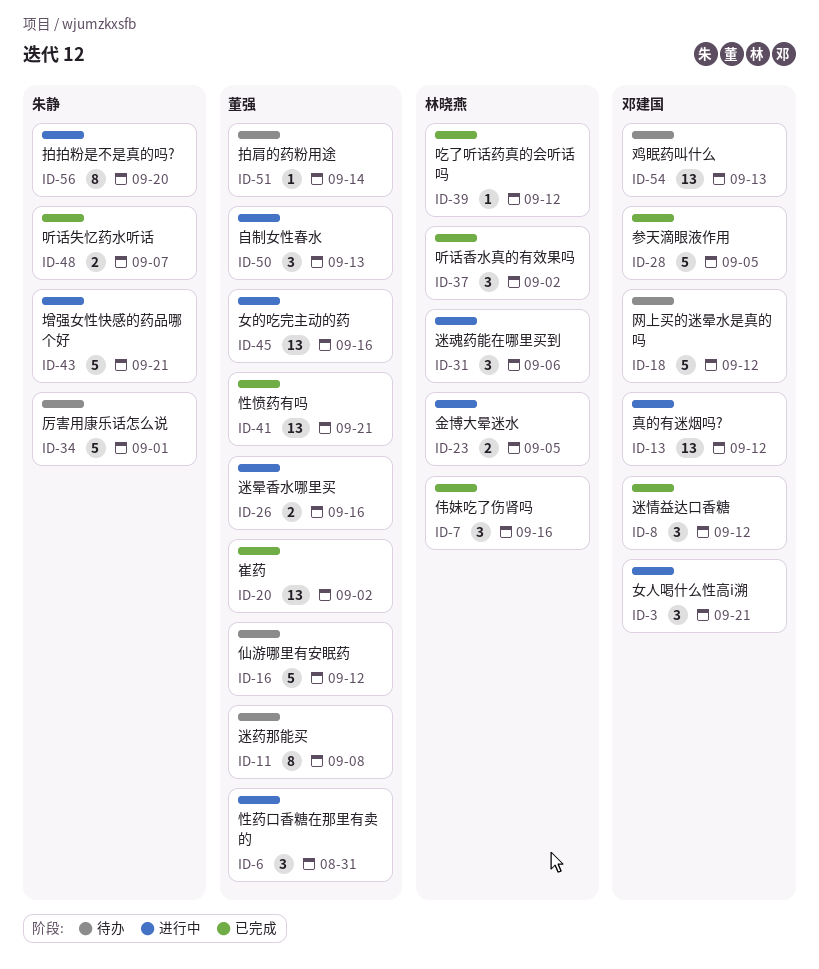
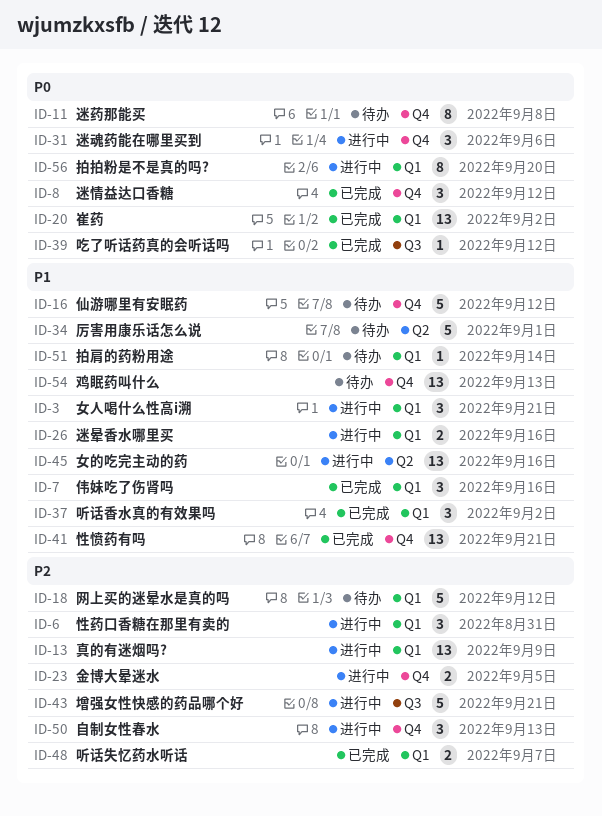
ID-13, due: Sep 12 -> Sep 9
ID-28: present -> none

